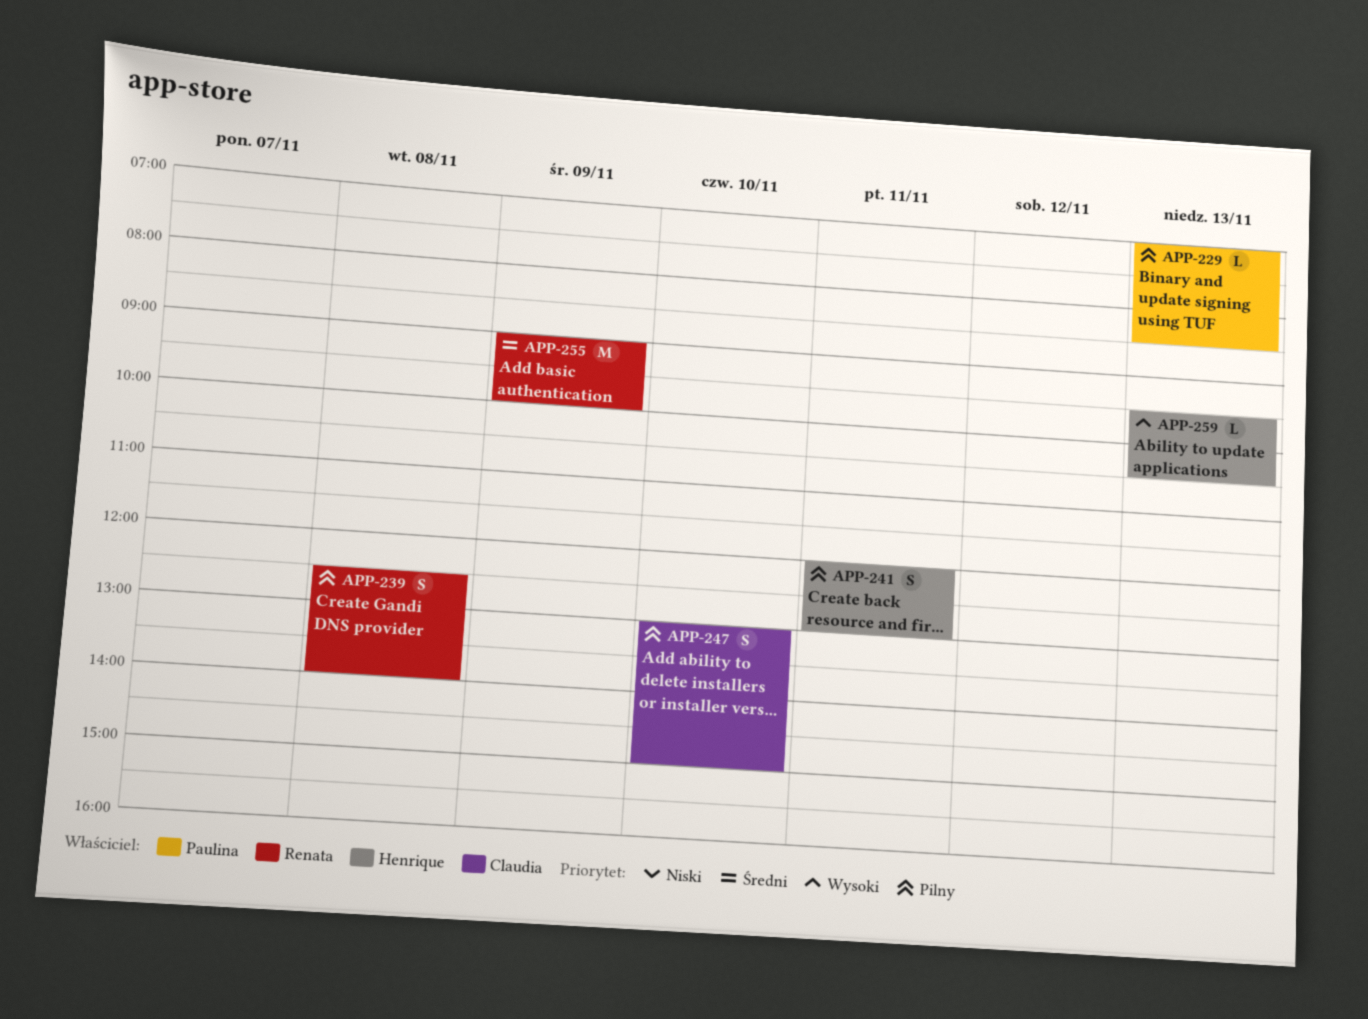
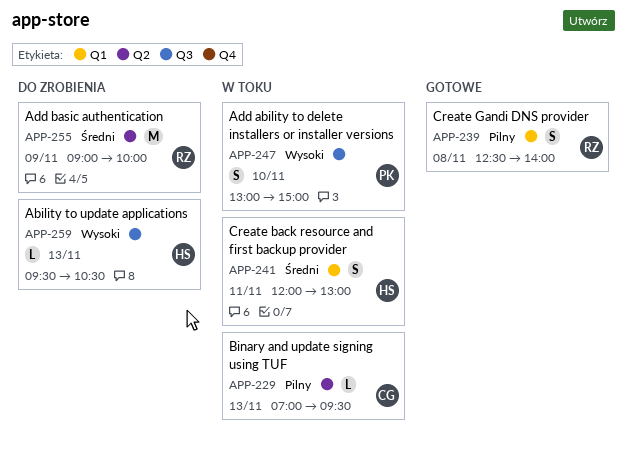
APP-229, owner: Paulina -> Claudia
APP-229, ends: 08:30 -> 09:30
APP-241, priority: Pilny -> Średni
APP-247, owner: Claudia -> Paulina
APP-247, priority: Pilny -> Wysoki

